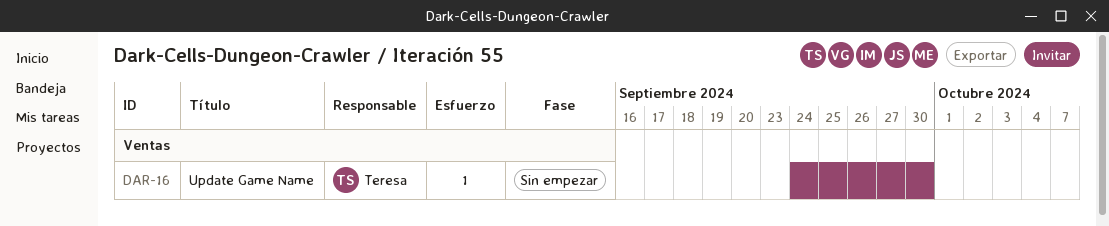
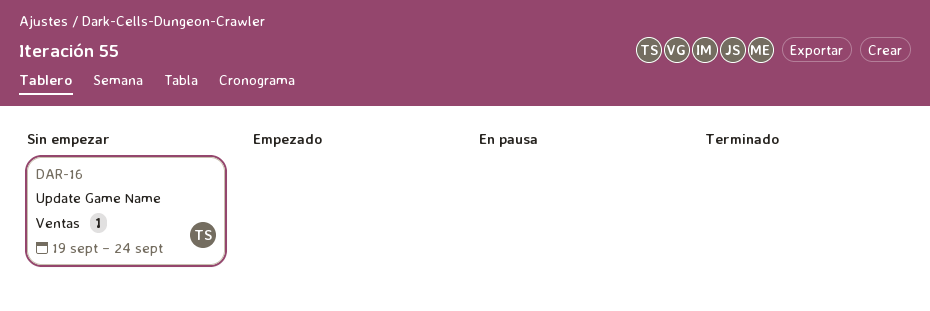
DAR-16, start: Sep 24 -> Sep 19
DAR-16, due: Sep 30 -> Sep 24

